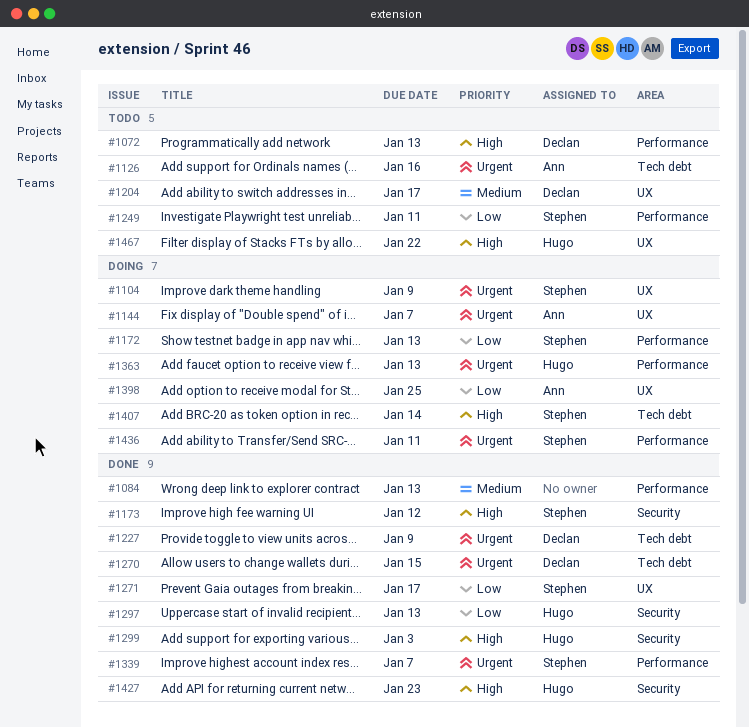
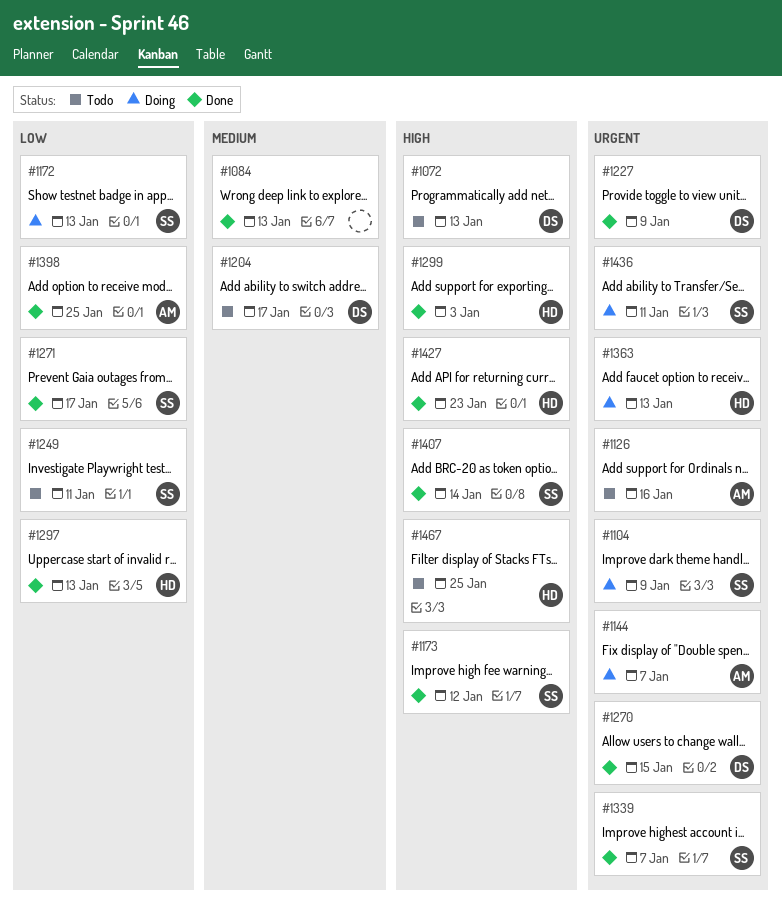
#1398, status: Doing -> Done
#1407, status: Doing -> Done
#1467, due: Jan 22 -> Jan 25

